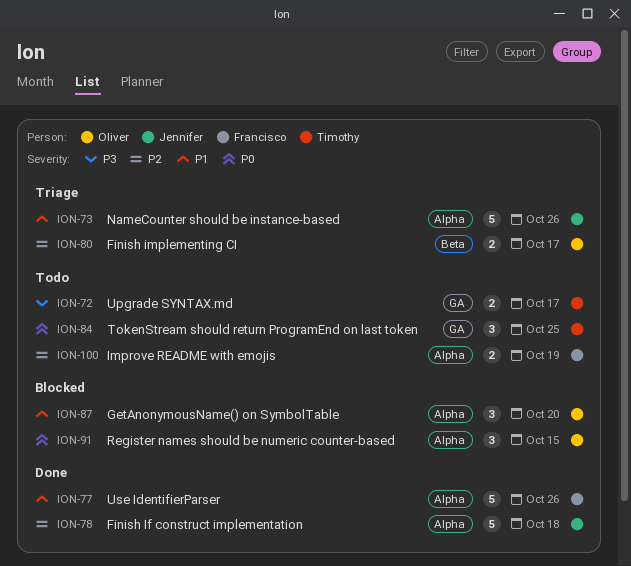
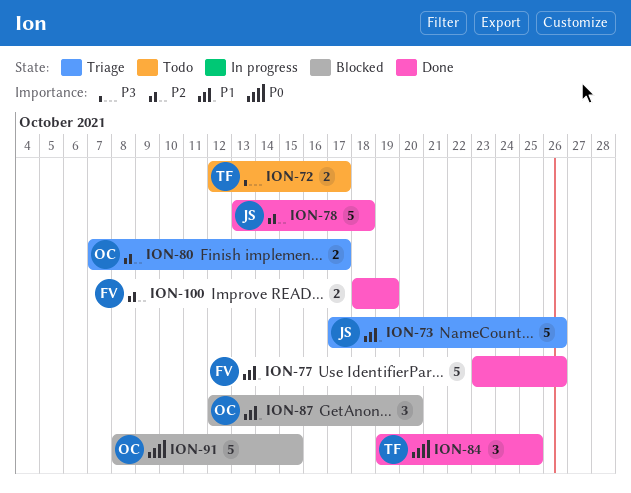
ION-84, status: Todo -> Done
ION-91, estimate: 3 -> 5
ION-100, status: Todo -> Done

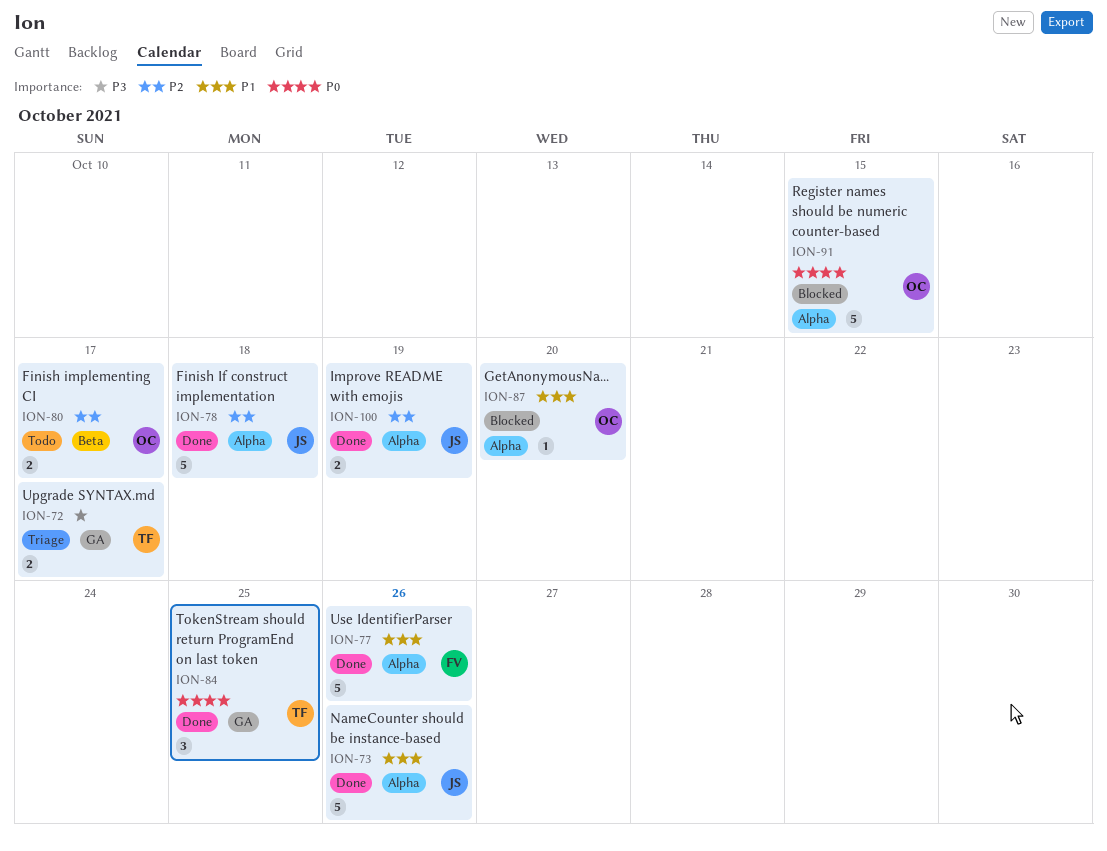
ION-72, status: Todo -> Triage
ION-73, status: Triage -> Done
ION-80, status: Triage -> Todo
ION-87, estimate: 3 -> 1
ION-100, owner: FV -> JS

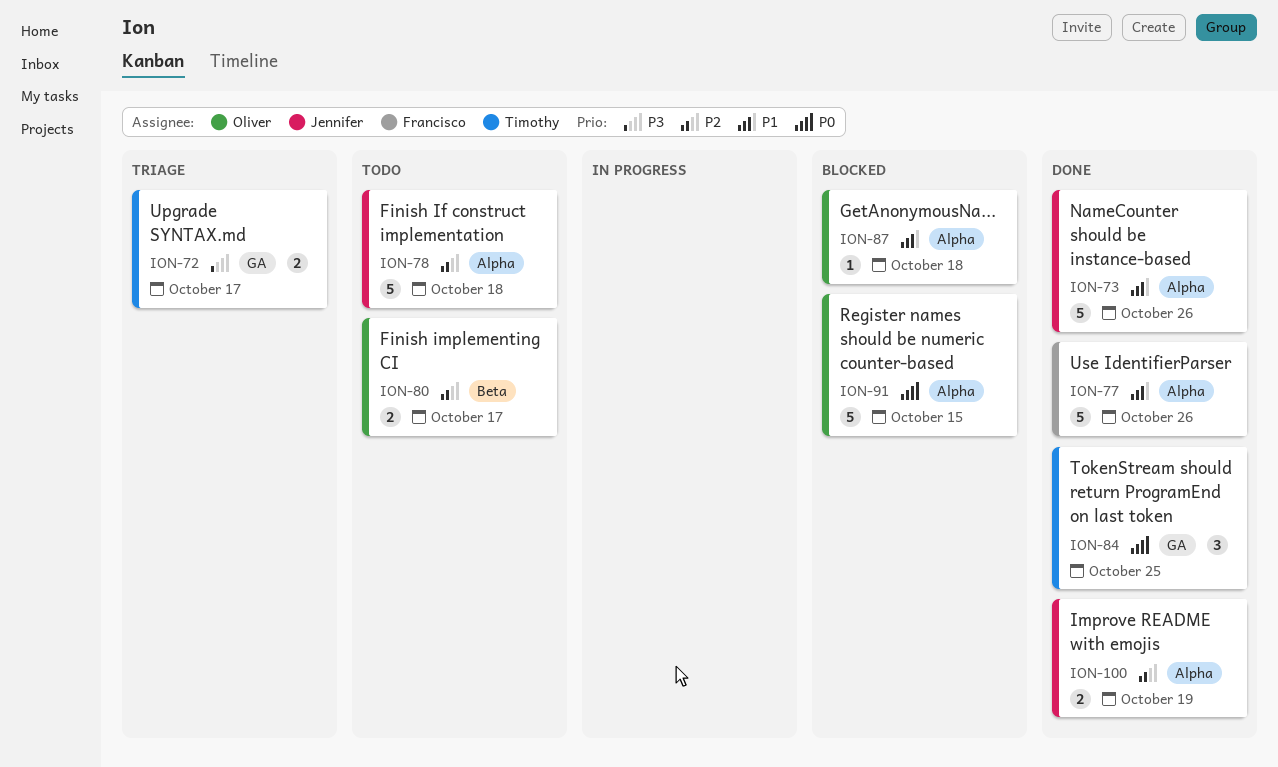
ION-78, status: Done -> Todo
ION-87, due: Oct 20 -> Oct 18

